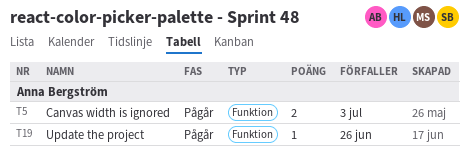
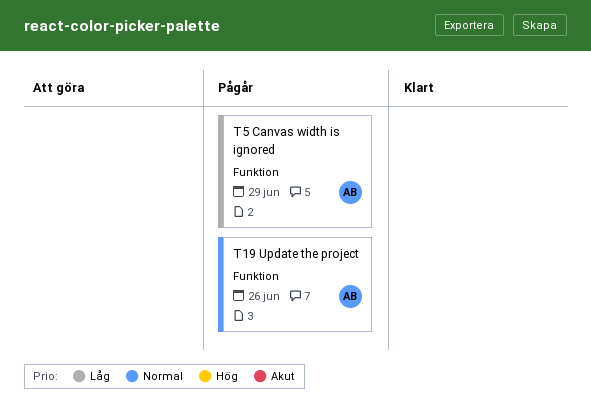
T5, due: Jul 3 -> Jun 29

